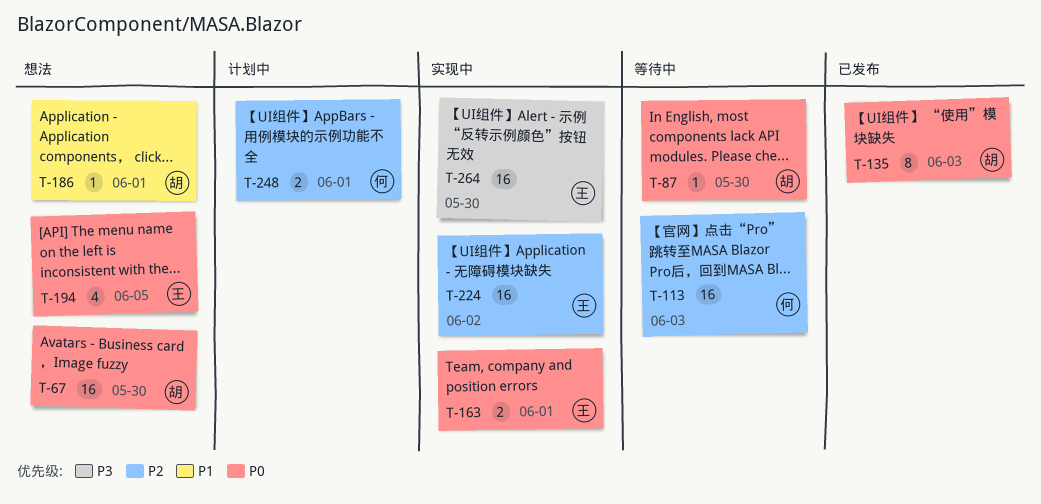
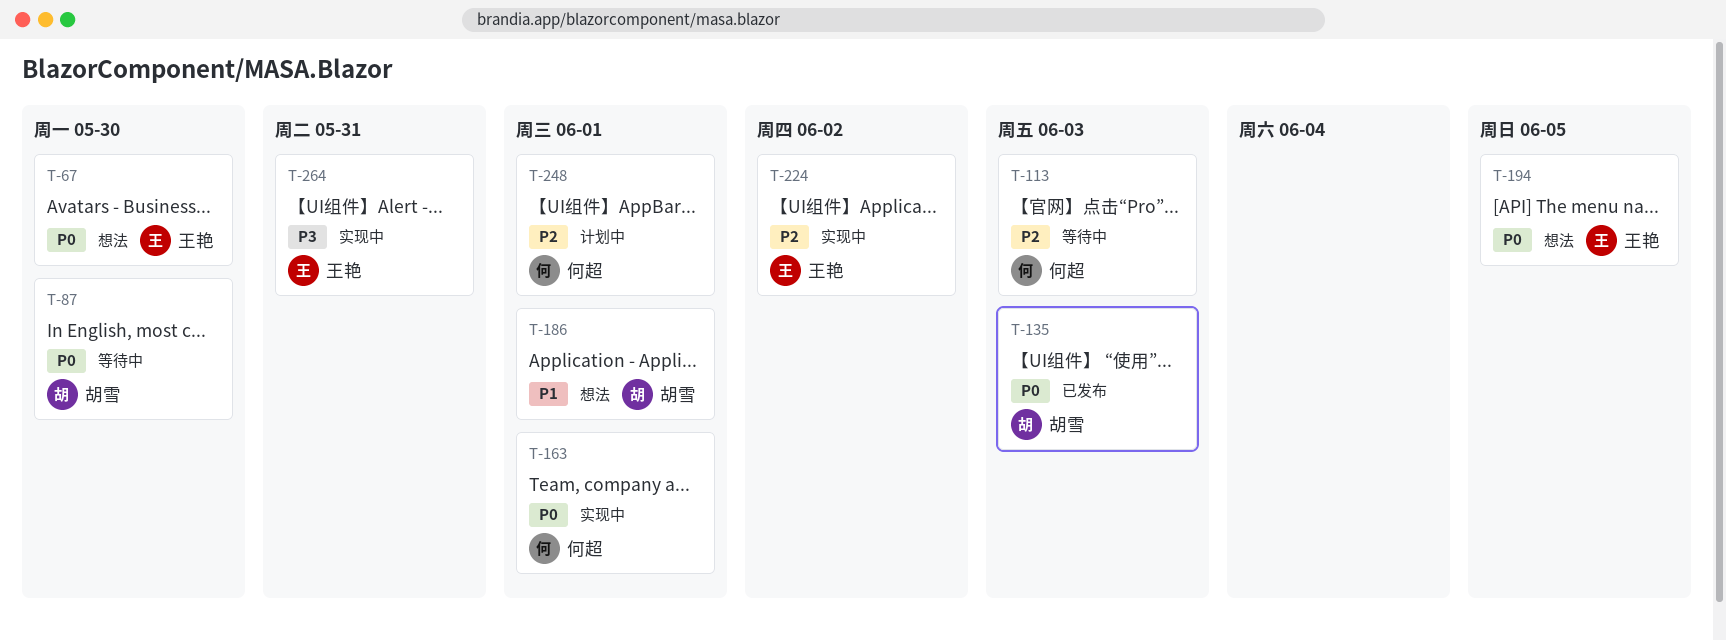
T-67, owner: 胡雪 -> 王艳
T-163, owner: 王艳 -> 何超
T-264, due: May 30 -> May 31

